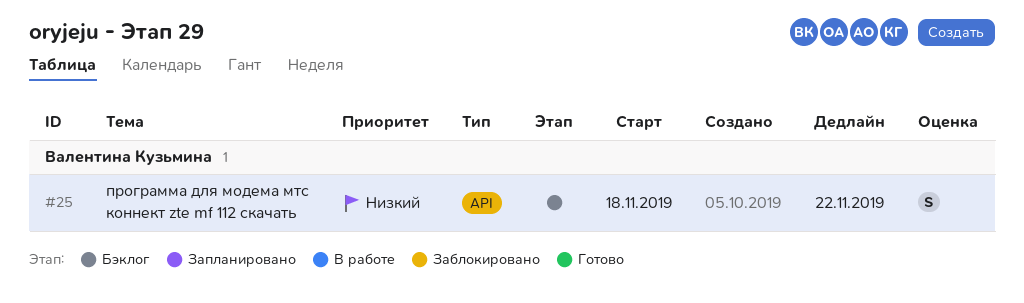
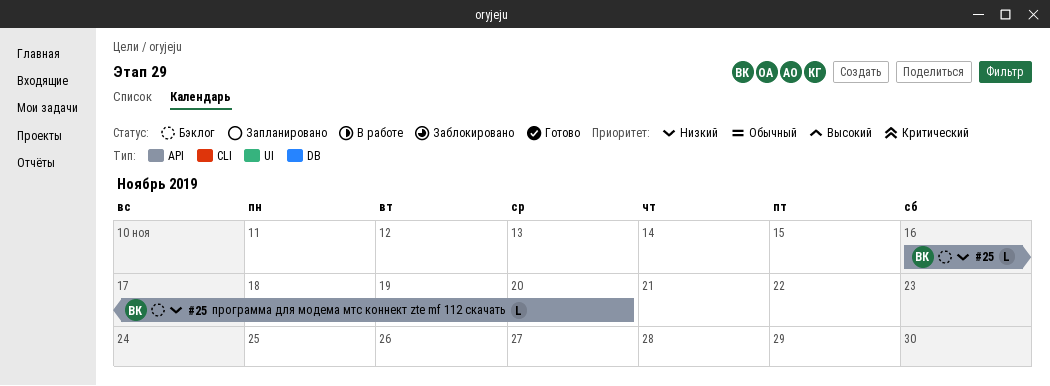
#25, estimate: S -> L
#25, start: Nov 18 -> Nov 16
#25, due: Nov 22 -> Nov 20

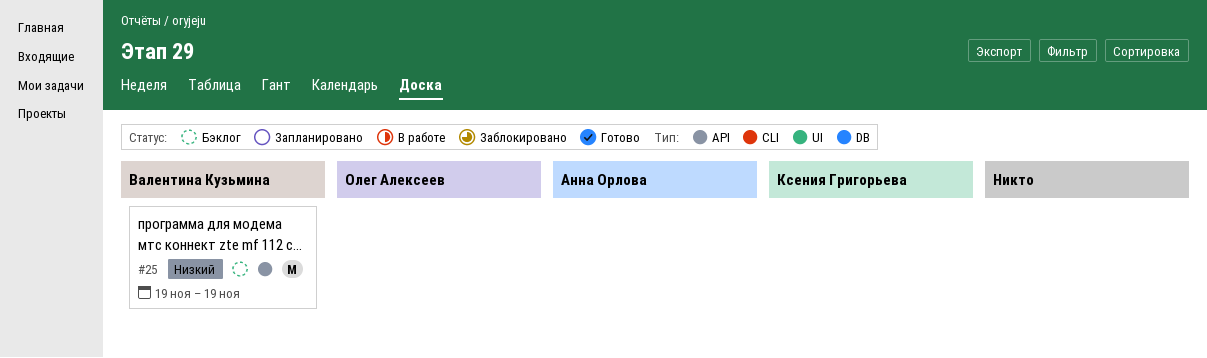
#25, estimate: L -> M
#25, start: Nov 16 -> Nov 19
#25, due: Nov 20 -> Nov 19

